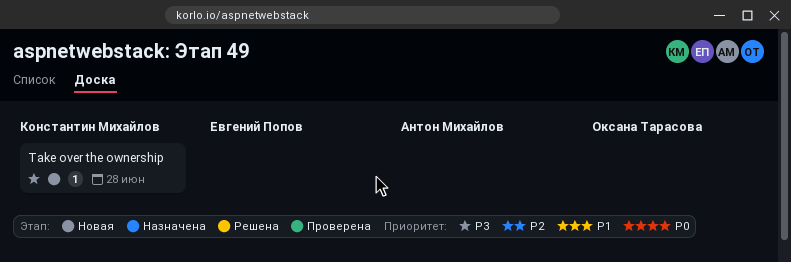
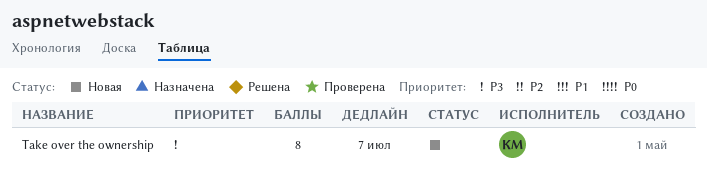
Take over the ownership, estimate: 1 -> 8
Take over the ownership, due: Jun 28 -> Jul 7

